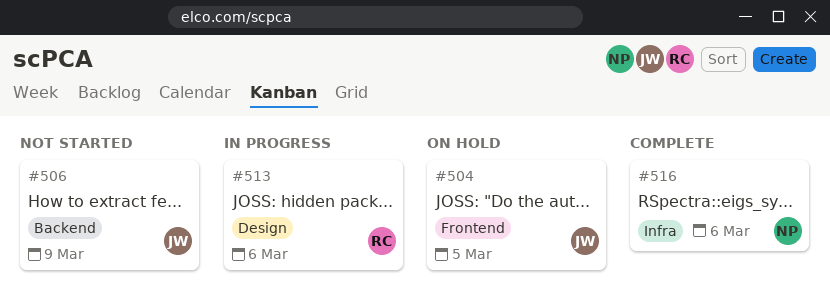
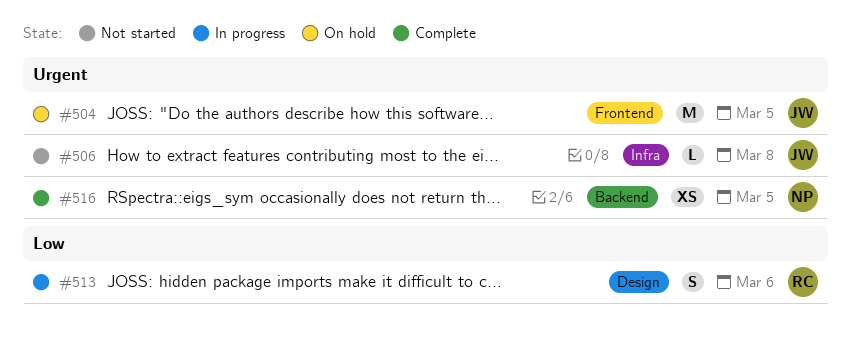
#506, label: Backend -> Infra
#506, due: Mar 9 -> Mar 8
#516, label: Infra -> Backend
#516, due: Mar 6 -> Mar 5

